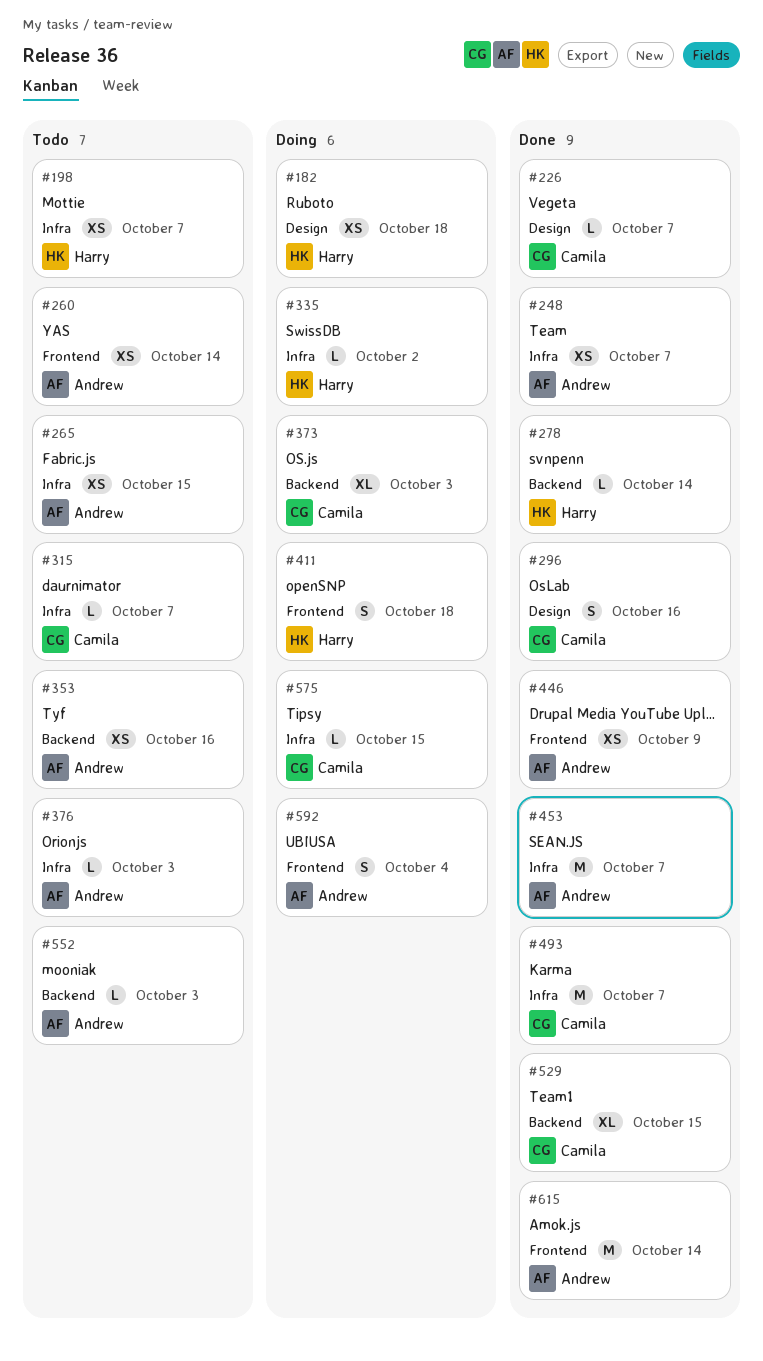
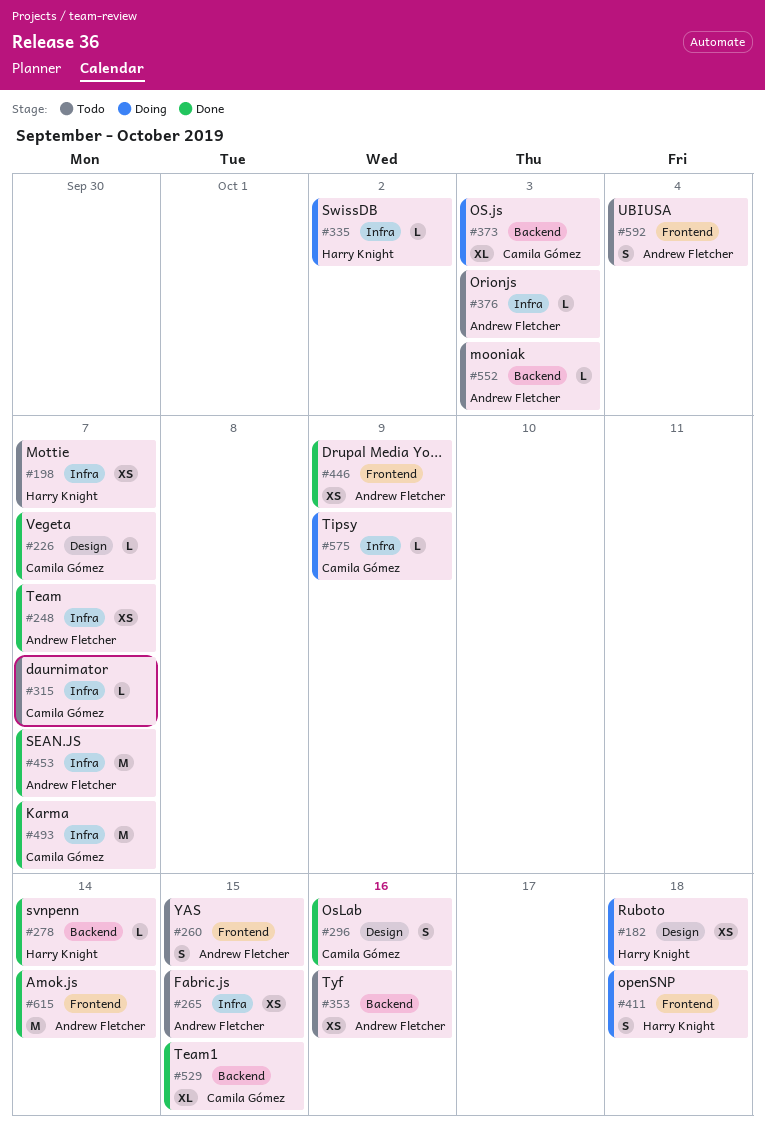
#260, estimate: XS -> S
#260, due: Oct 14 -> Oct 15
#575, due: Oct 15 -> Oct 9
#592, status: Doing -> Todo

